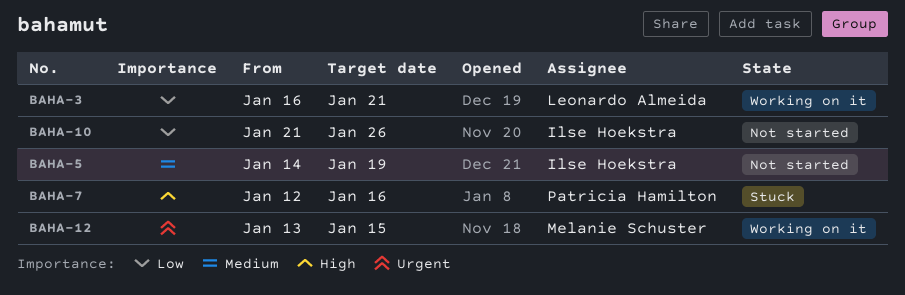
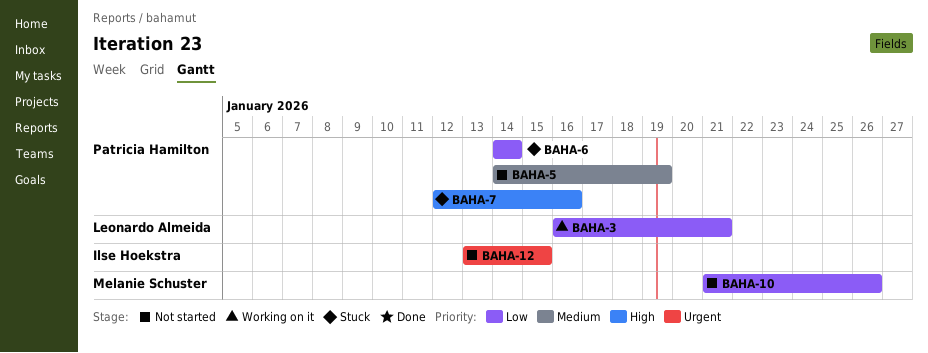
BAHA-5, owner: Ilse Hoekstra -> Patricia Hamilton
BAHA-6: none -> present
BAHA-10, owner: Ilse Hoekstra -> Melanie Schuster
BAHA-12, status: Working on it -> Not started
BAHA-12, owner: Melanie Schuster -> Ilse Hoekstra

